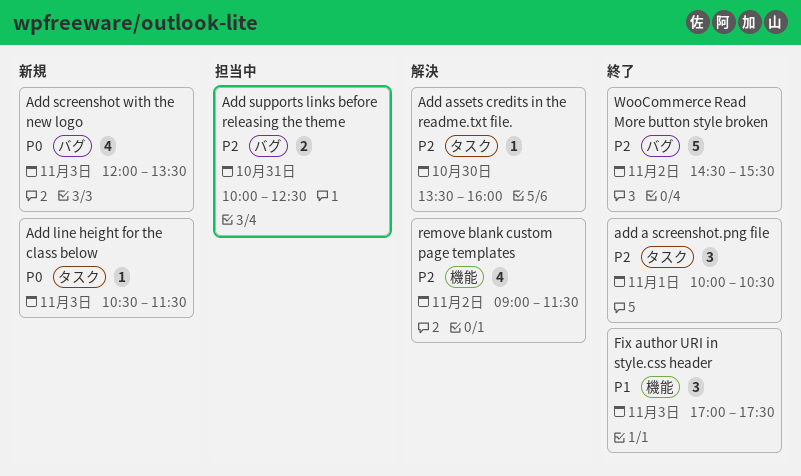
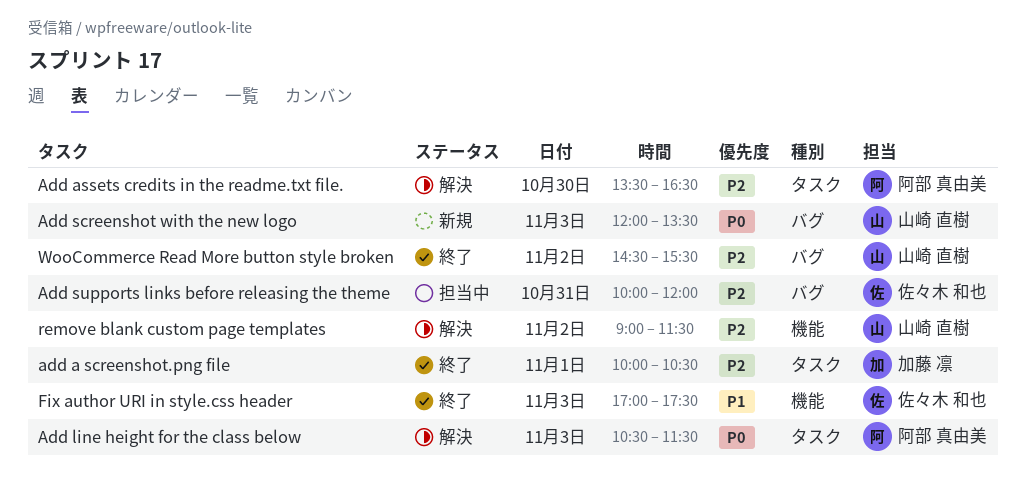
Add assets credits in the readme.txt file., ends: 16:00 -> 16:30
Add line height for the class below, status: 新規 -> 解決
Add supports links before releasing the theme, ends: 12:30 -> 12:00

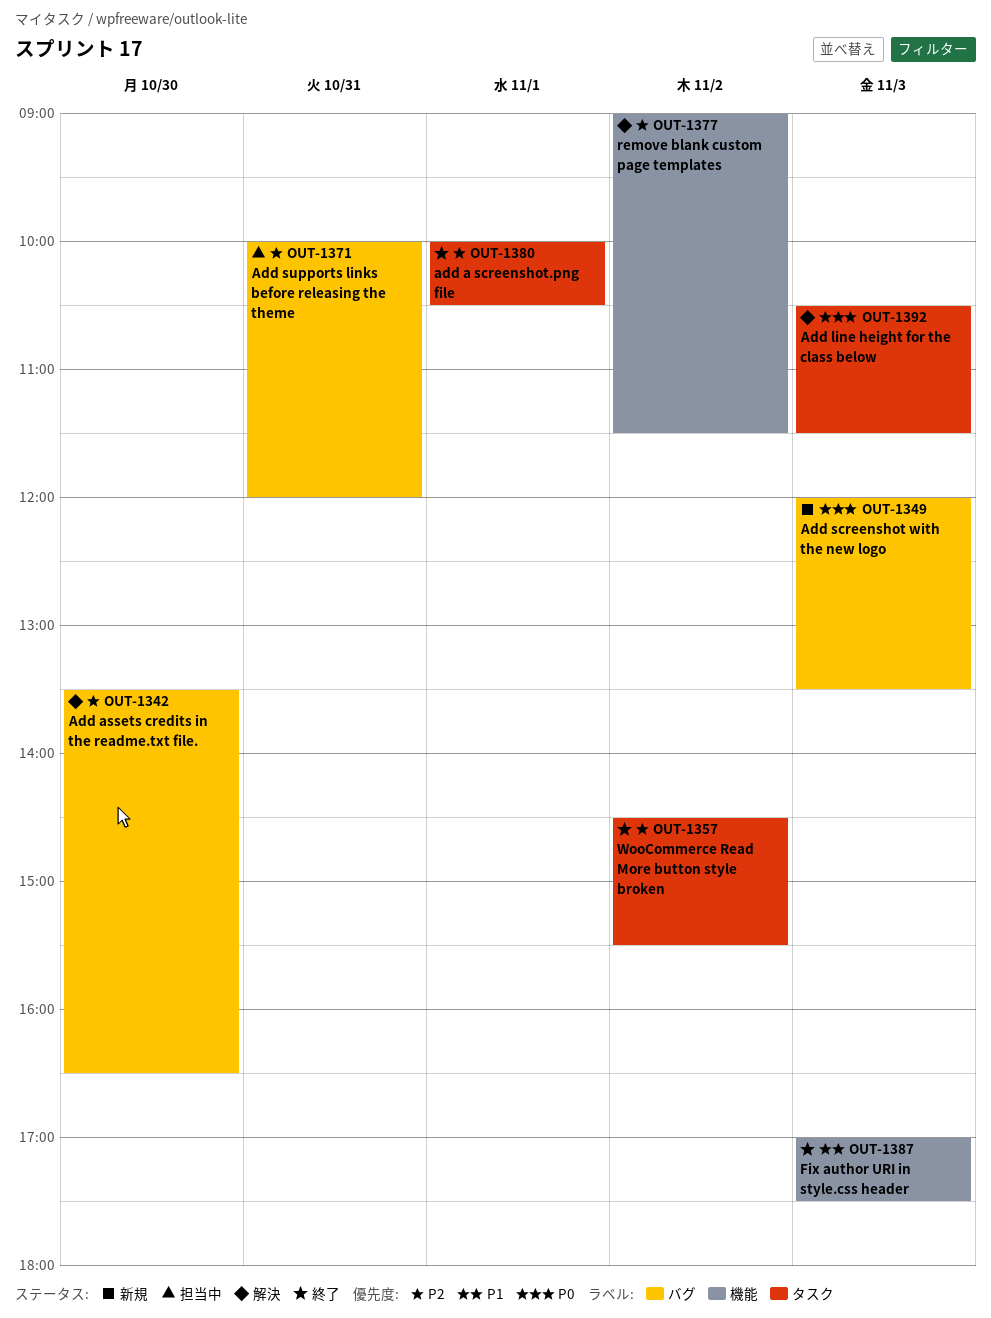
Add assets credits in the readme.txt file., label: タスク -> バグ
WooCommerce Read More button style broken, label: バグ -> タスク

